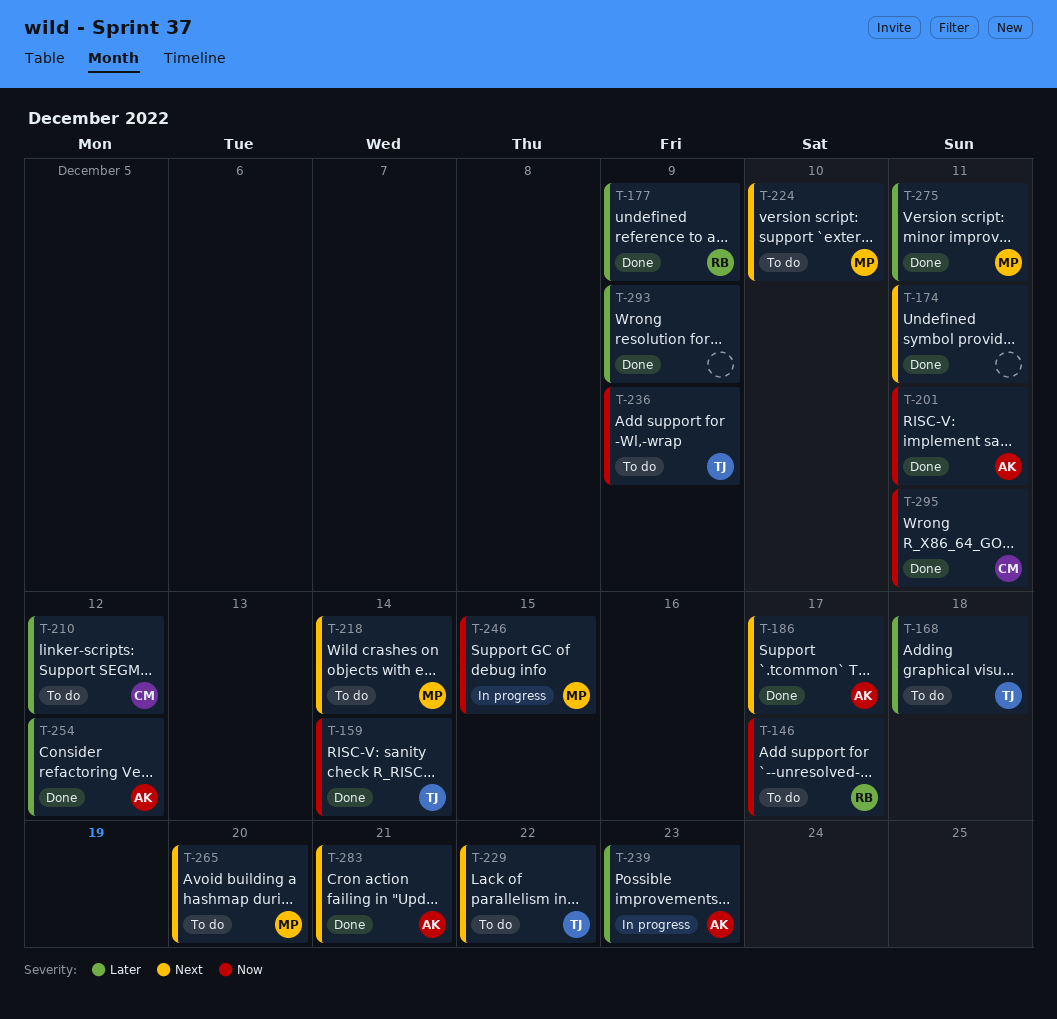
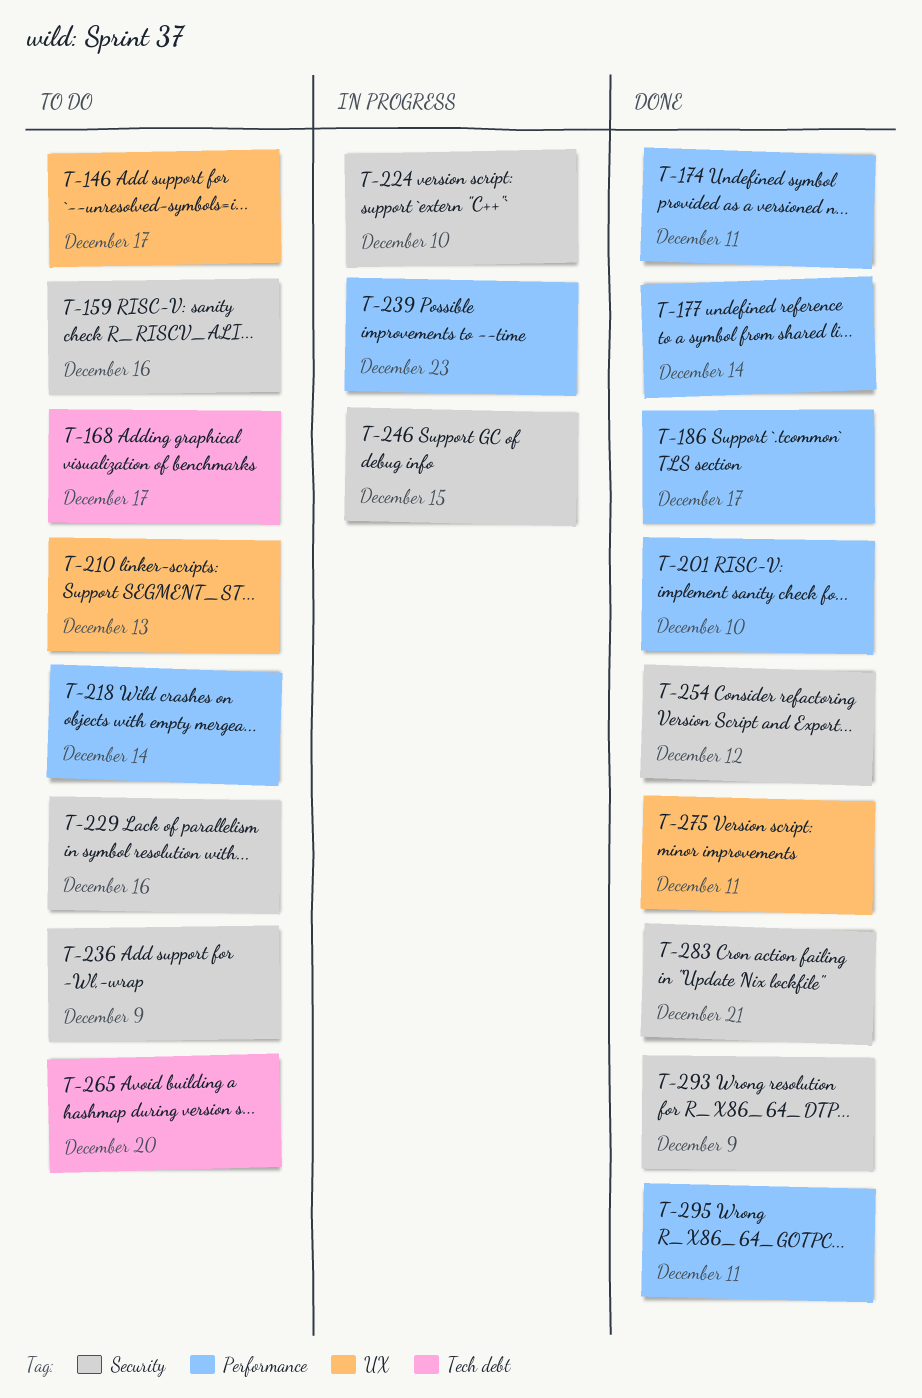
T-159, status: Done -> To do
T-159, due: Dec 14 -> Dec 16
T-168, due: Dec 18 -> Dec 17
T-177, due: Dec 9 -> Dec 14
T-201, due: Dec 11 -> Dec 10
T-210, due: Dec 12 -> Dec 13
T-224, status: To do -> In progress
T-229, due: Dec 22 -> Dec 16

